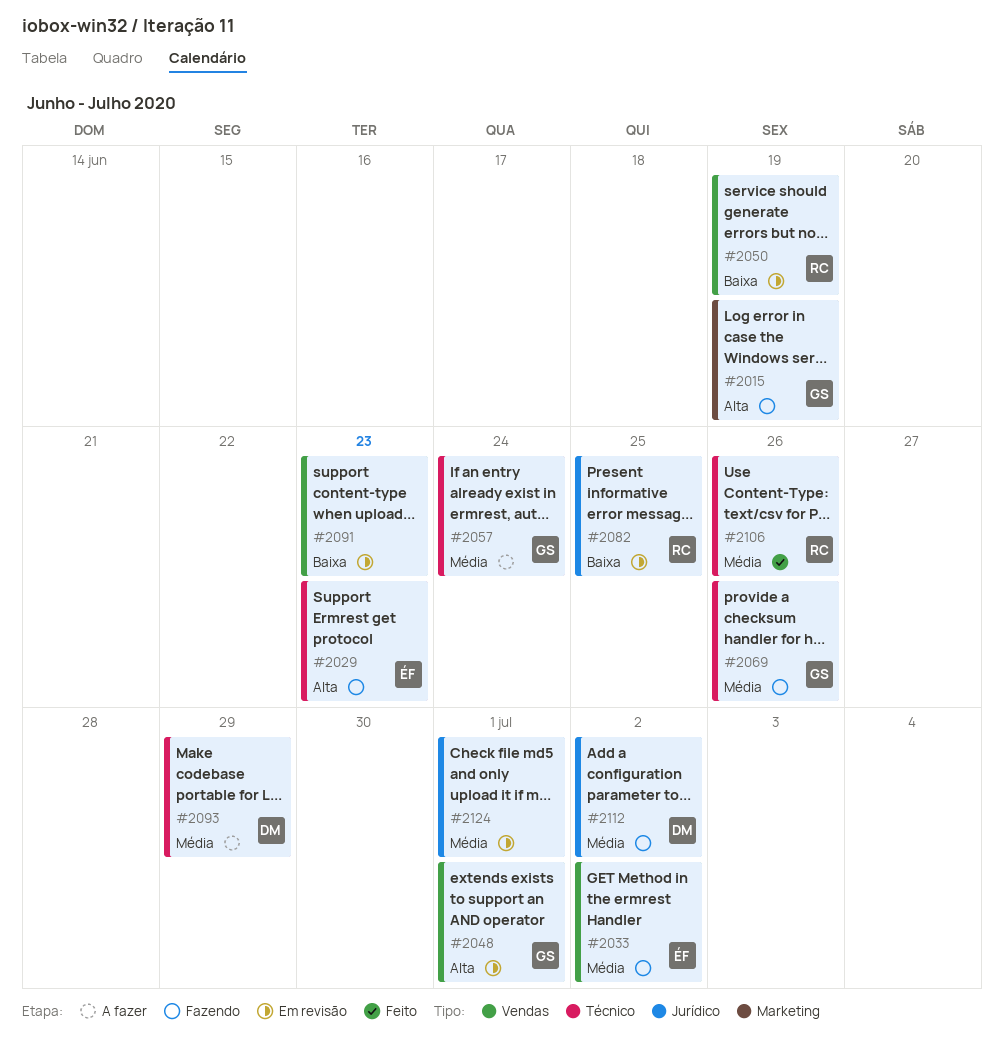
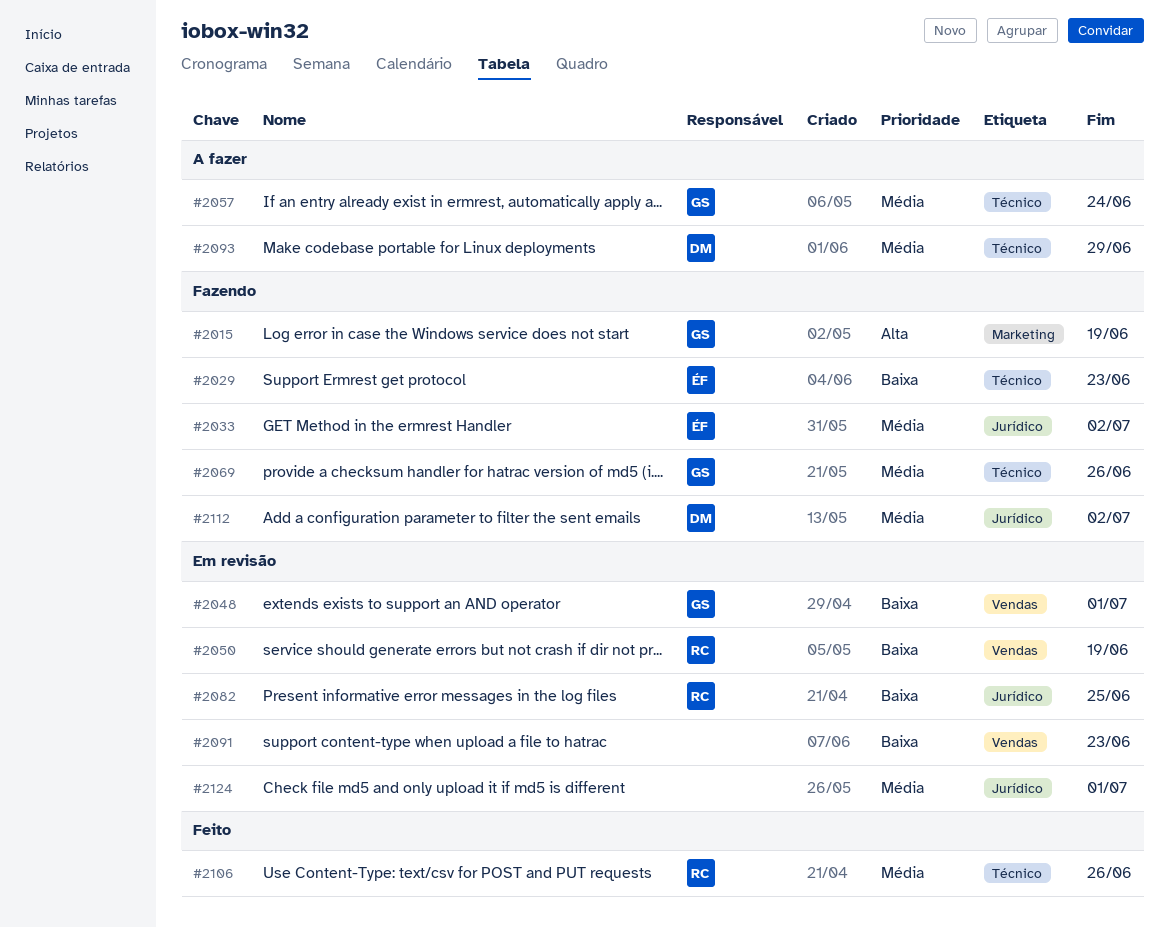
#2029, priority: Alta -> Baixa
#2033, label: Vendas -> Jurídico
#2048, priority: Alta -> Baixa

